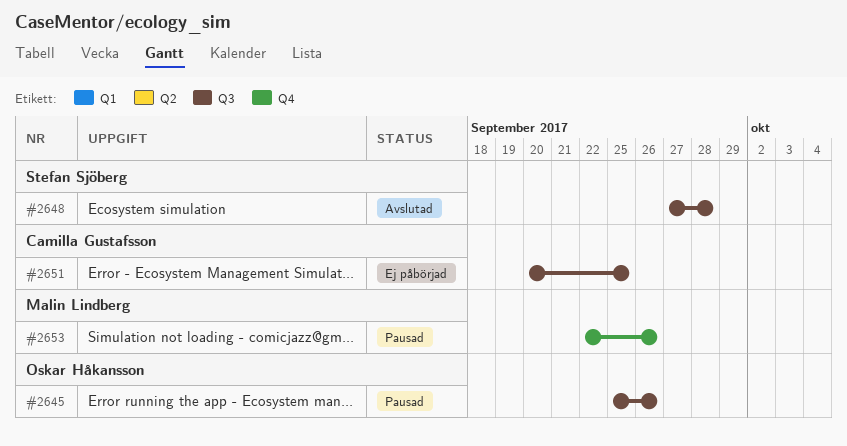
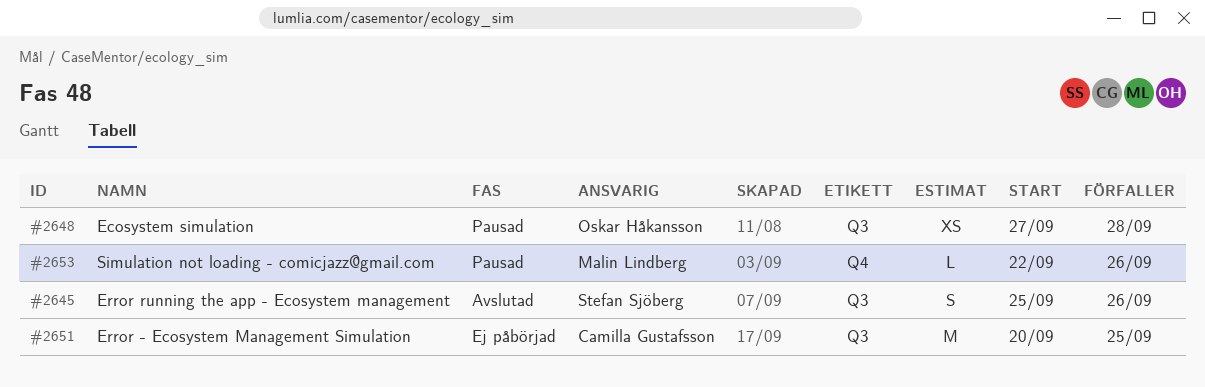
#2645, status: Pausad -> Avslutad
#2645, owner: Oskar Håkansson -> Stefan Sjöberg
#2648, status: Avslutad -> Pausad
#2648, owner: Stefan Sjöberg -> Oskar Håkansson

